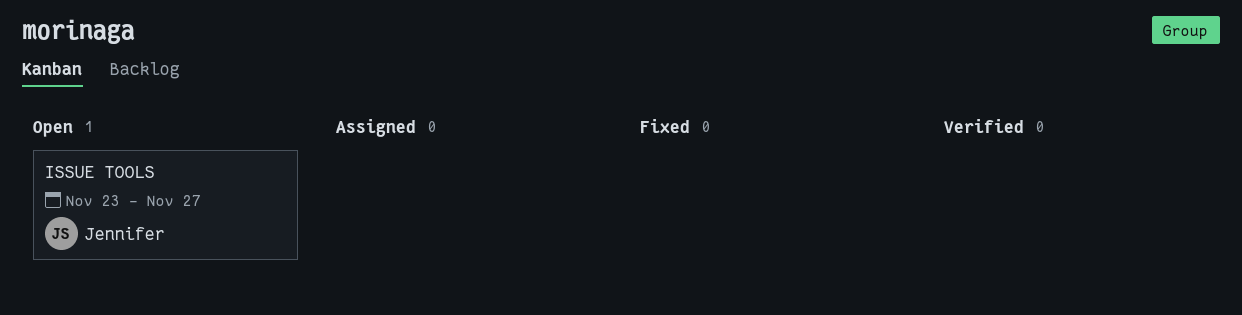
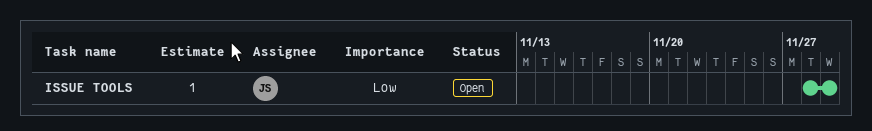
ISSUE TOOLS, start: Nov 23 -> Nov 28
ISSUE TOOLS, due: Nov 27 -> Nov 29

